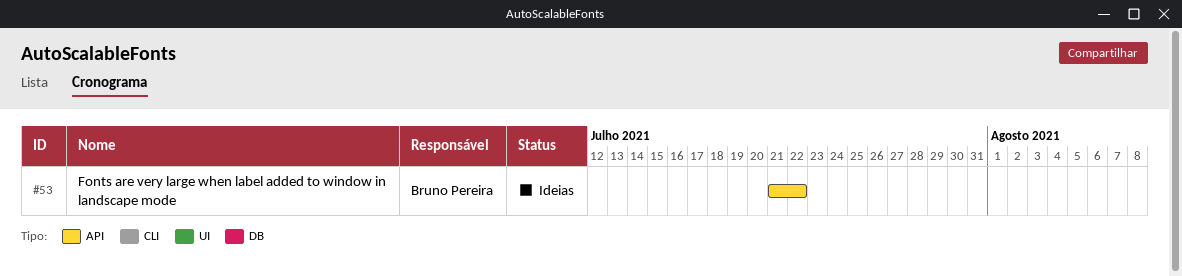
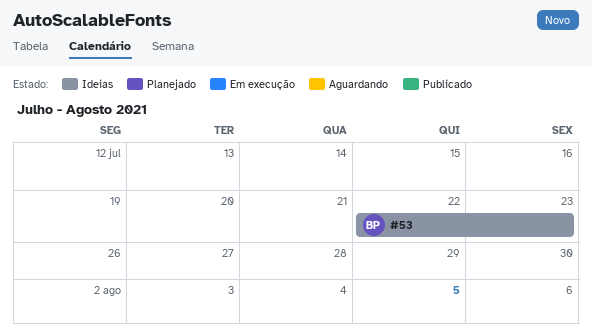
#53, start: Jul 21 -> Jul 22
#53, due: Jul 22 -> Jul 23

